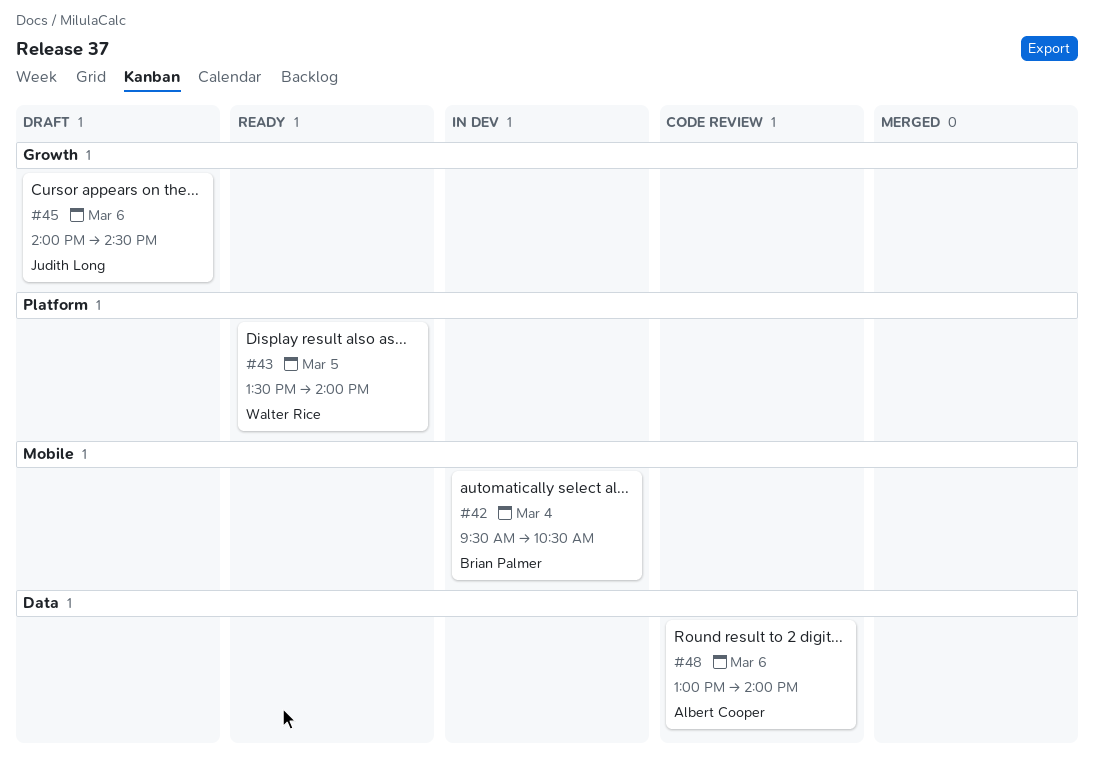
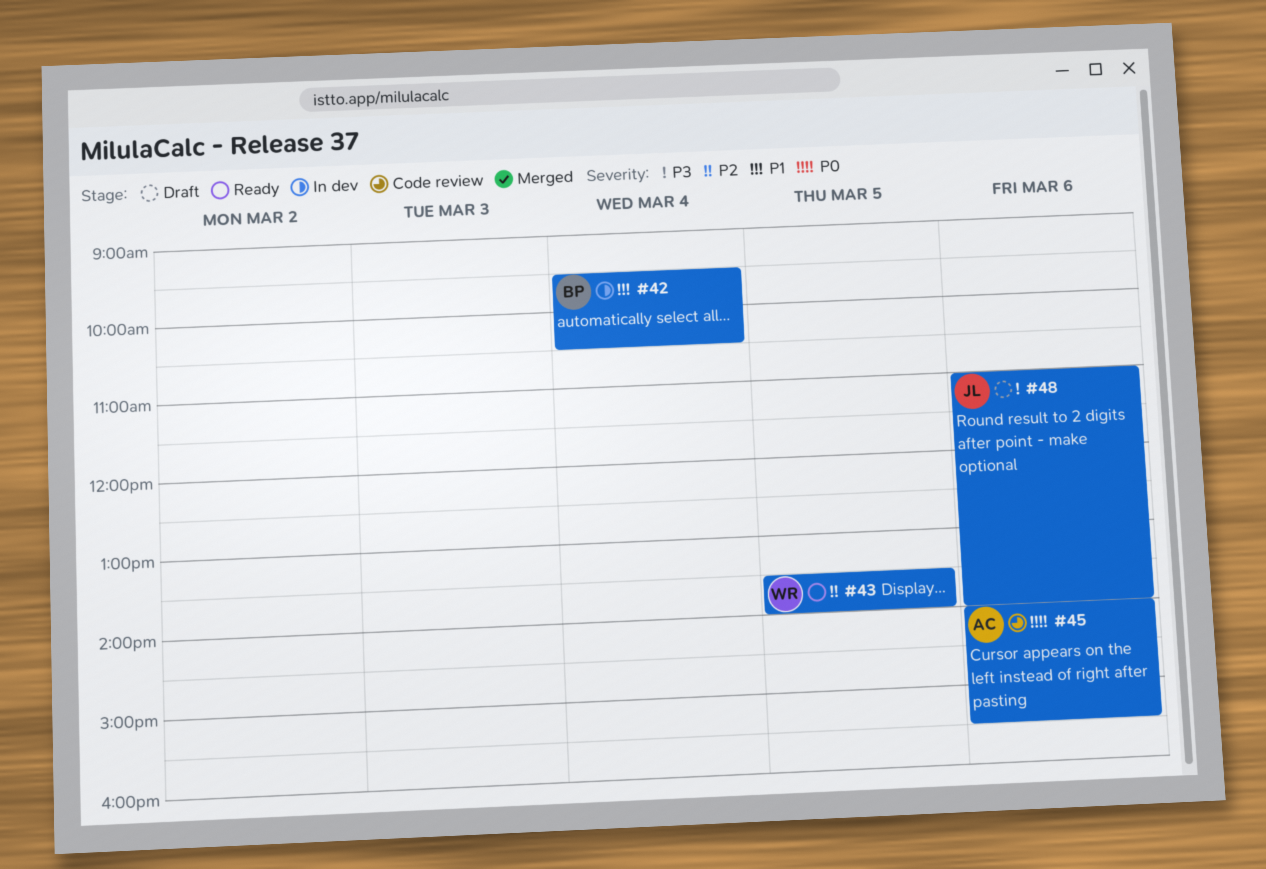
#45, status: Draft -> Code review
#45, owner: Judith Long -> Albert Cooper
#45, ends: 14:30 -> 15:30
#48, status: Code review -> Draft
#48, owner: Albert Cooper -> Judith Long
#48, begins: 13:00 -> 11:00

